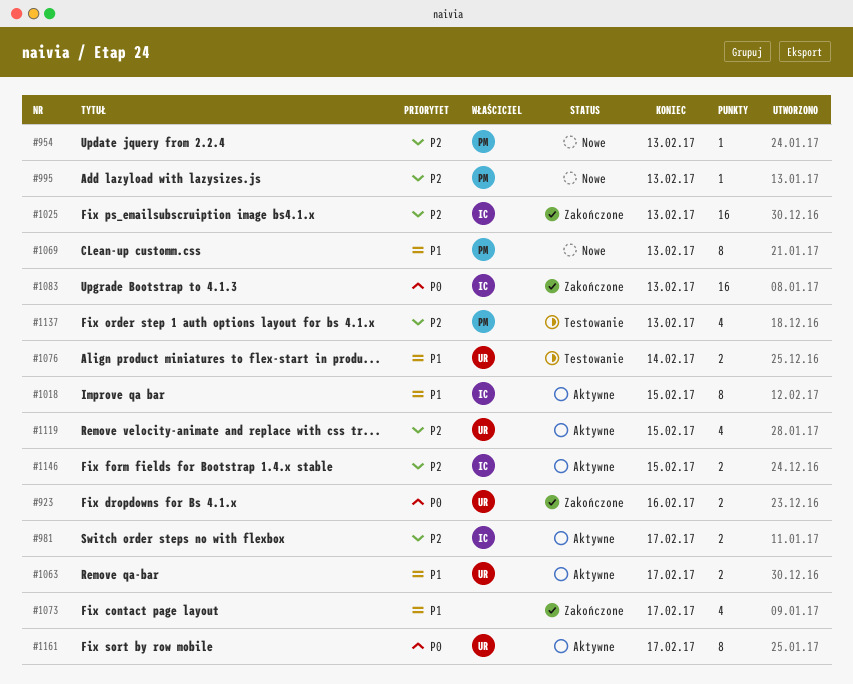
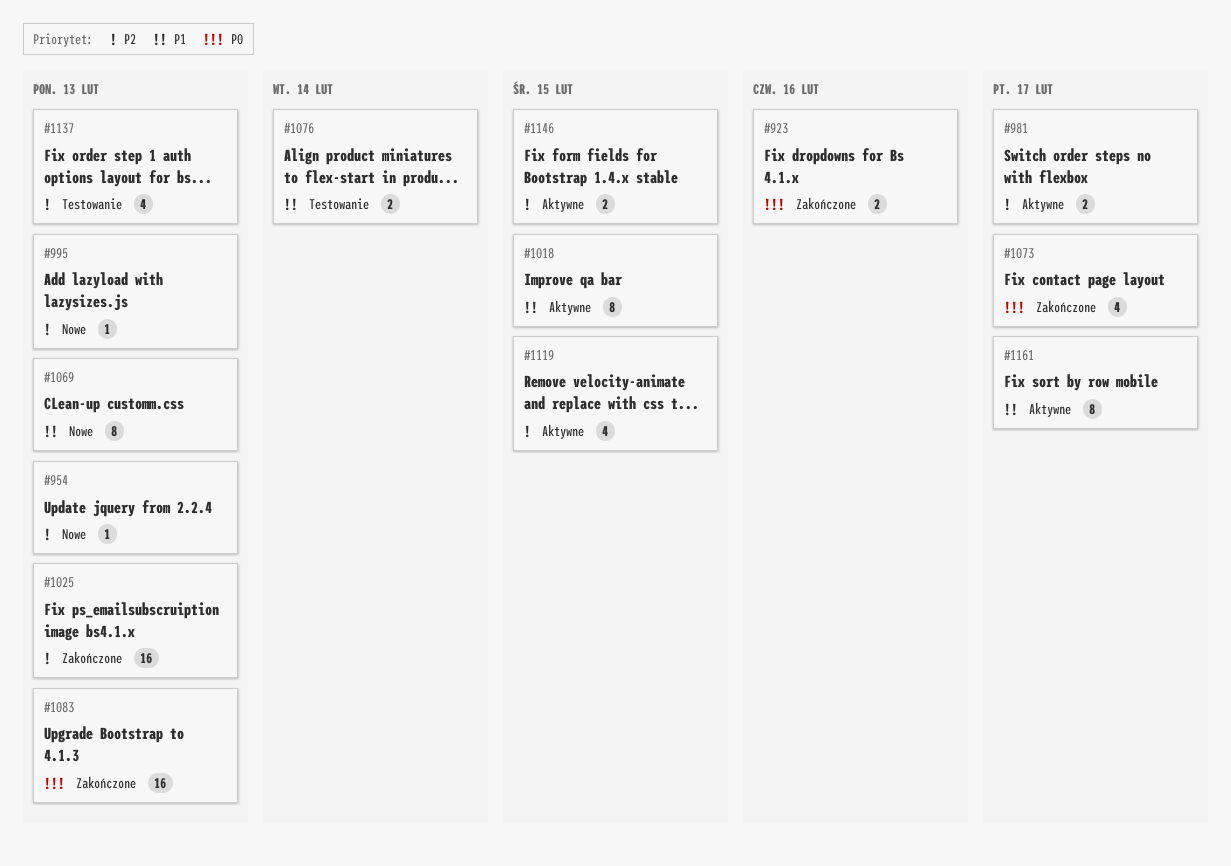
#1063: present -> none
#1073, priority: P1 -> P0
#1161, priority: P0 -> P1

